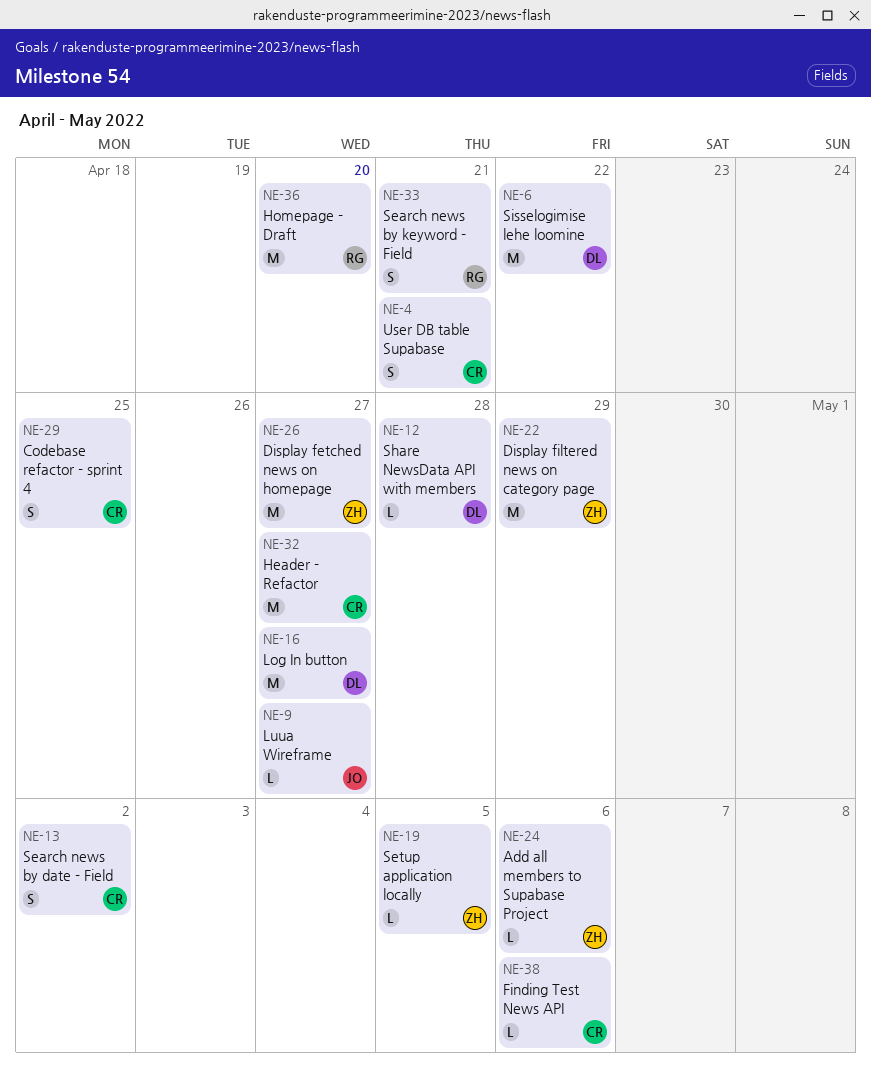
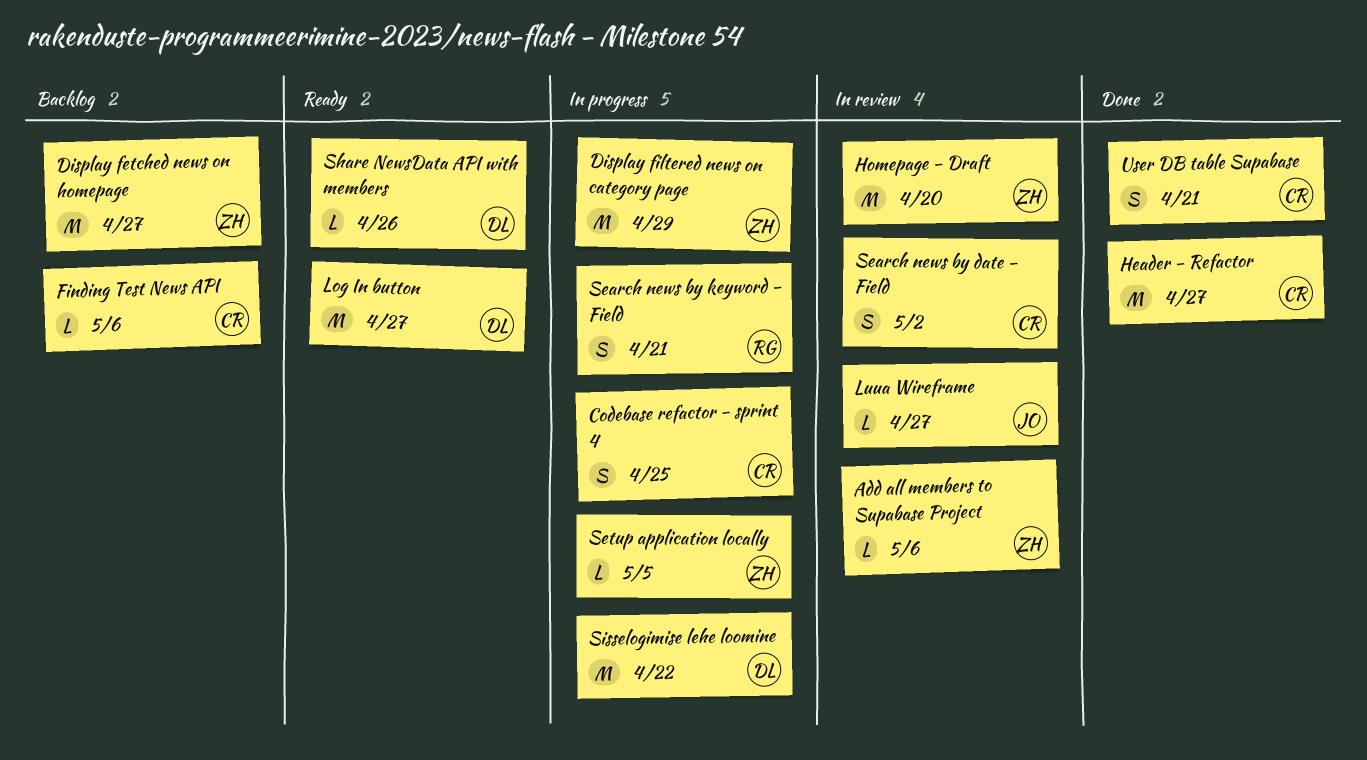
Homepage - Draft, owner: RG -> ZH
Share NewsData API with members, due: Apr 28 -> Apr 26

